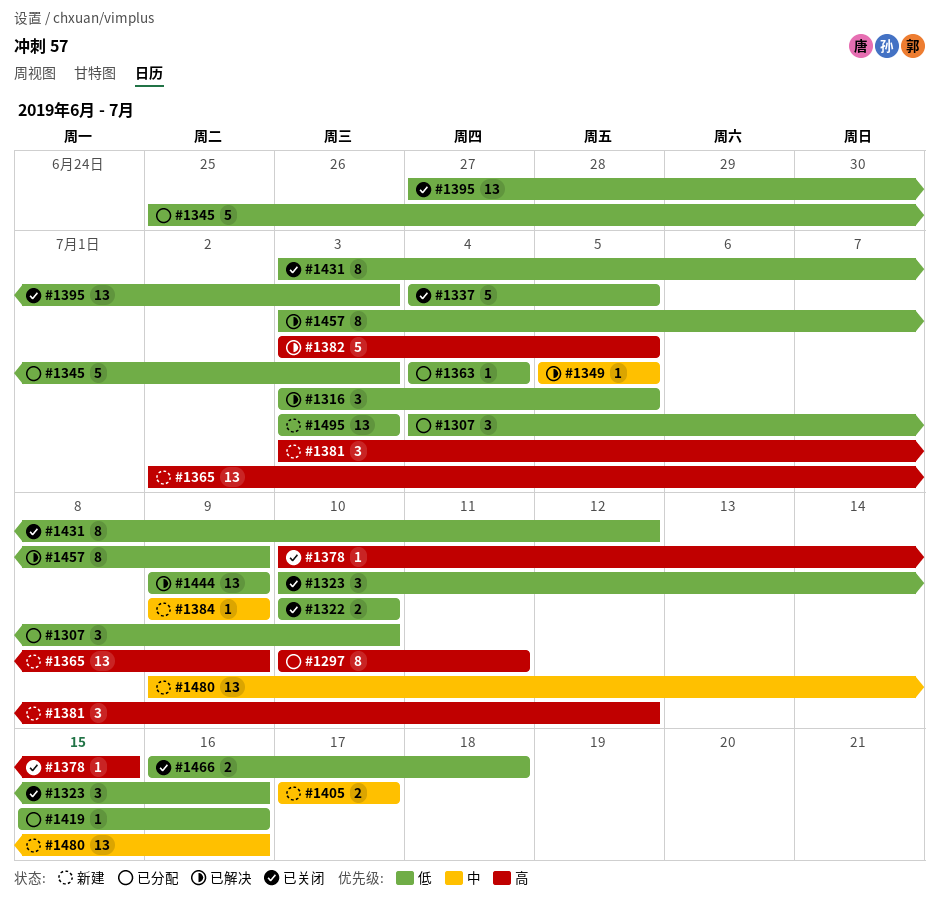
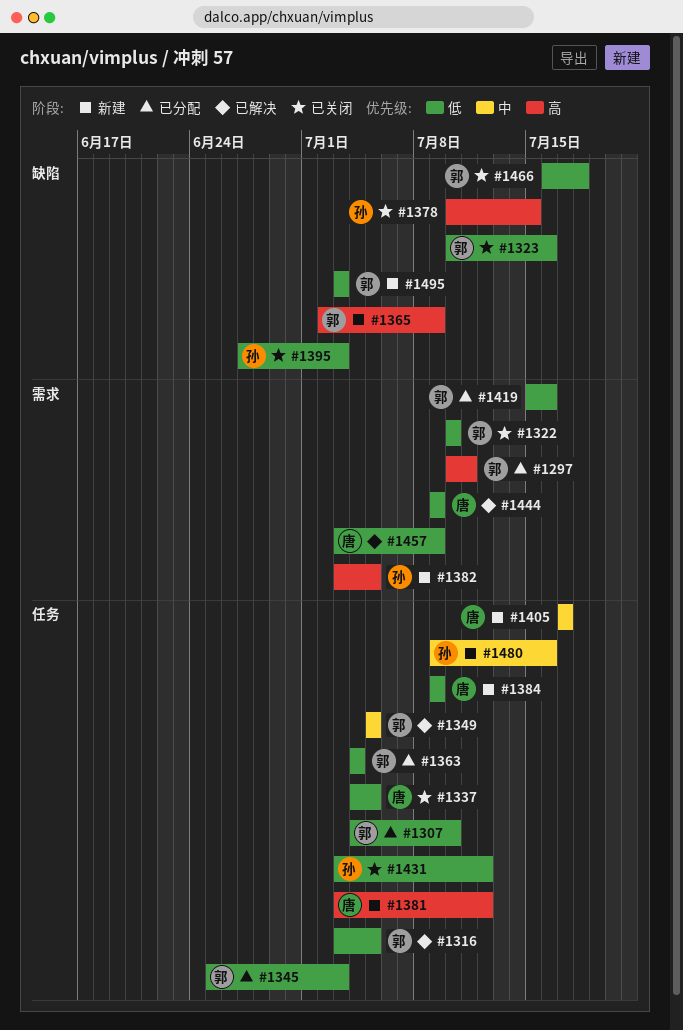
#1382, status: 已解决 -> 新建
#1384, priority: 中 -> 低

